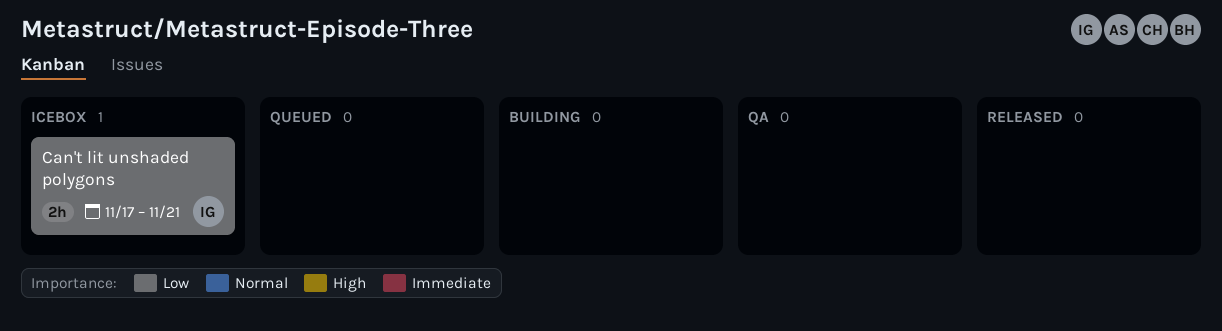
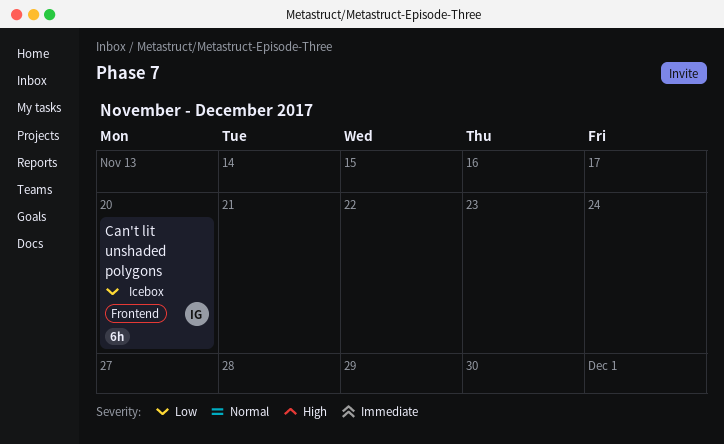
Can't lit unshaded polygons, estimate: 2h -> 6h
Can't lit unshaded polygons, due: Nov 21 -> Nov 20

